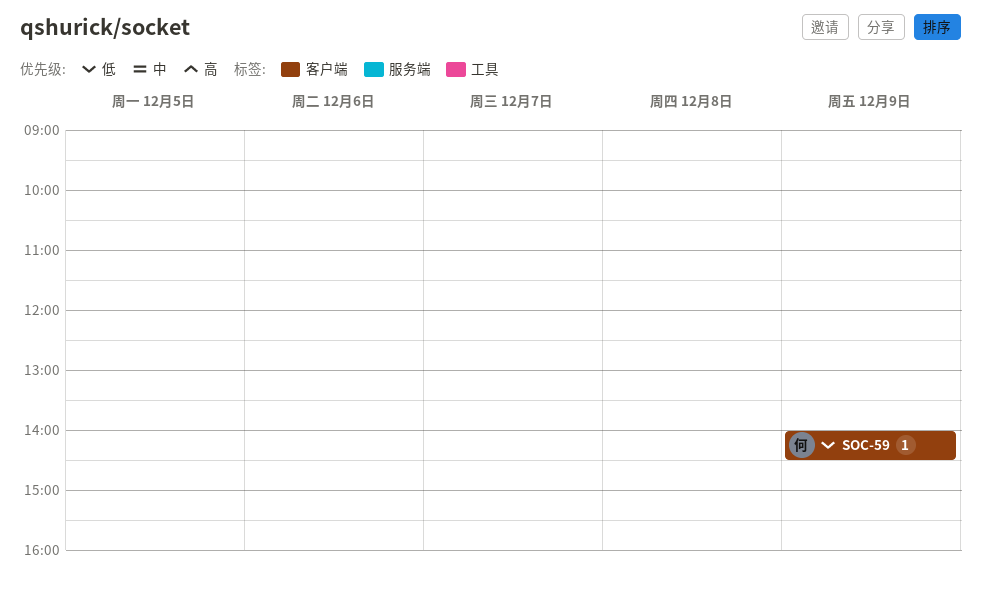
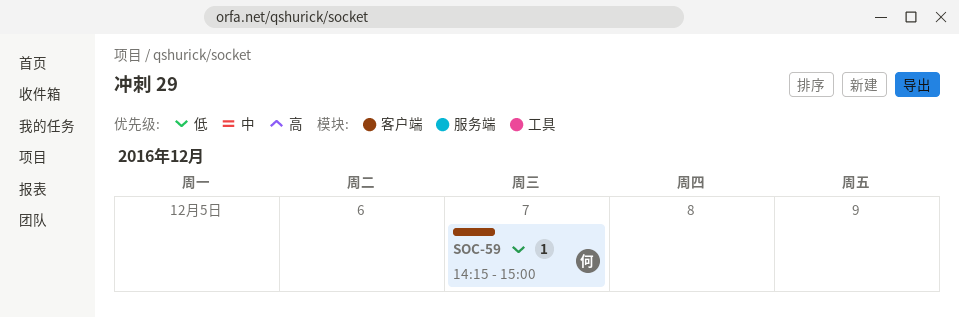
SOC-59, day: Dec 9 -> Dec 7
SOC-59, begins: 14:00 -> 14:15
SOC-59, ends: 14:30 -> 15:00

